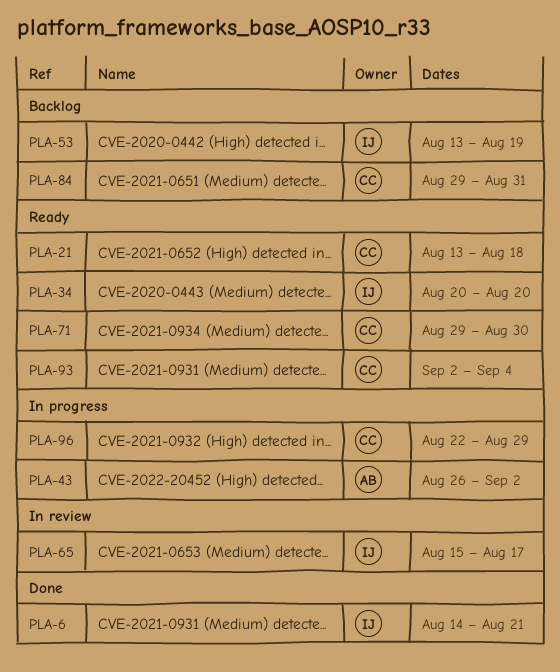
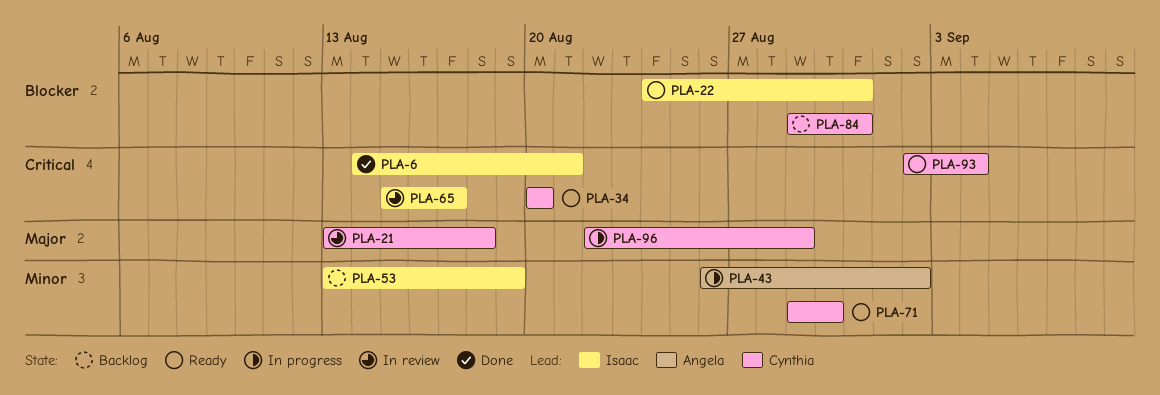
PLA-21, status: Ready -> In review
PLA-22: none -> present
PLA-34, owner: Isaac -> Cynthia

